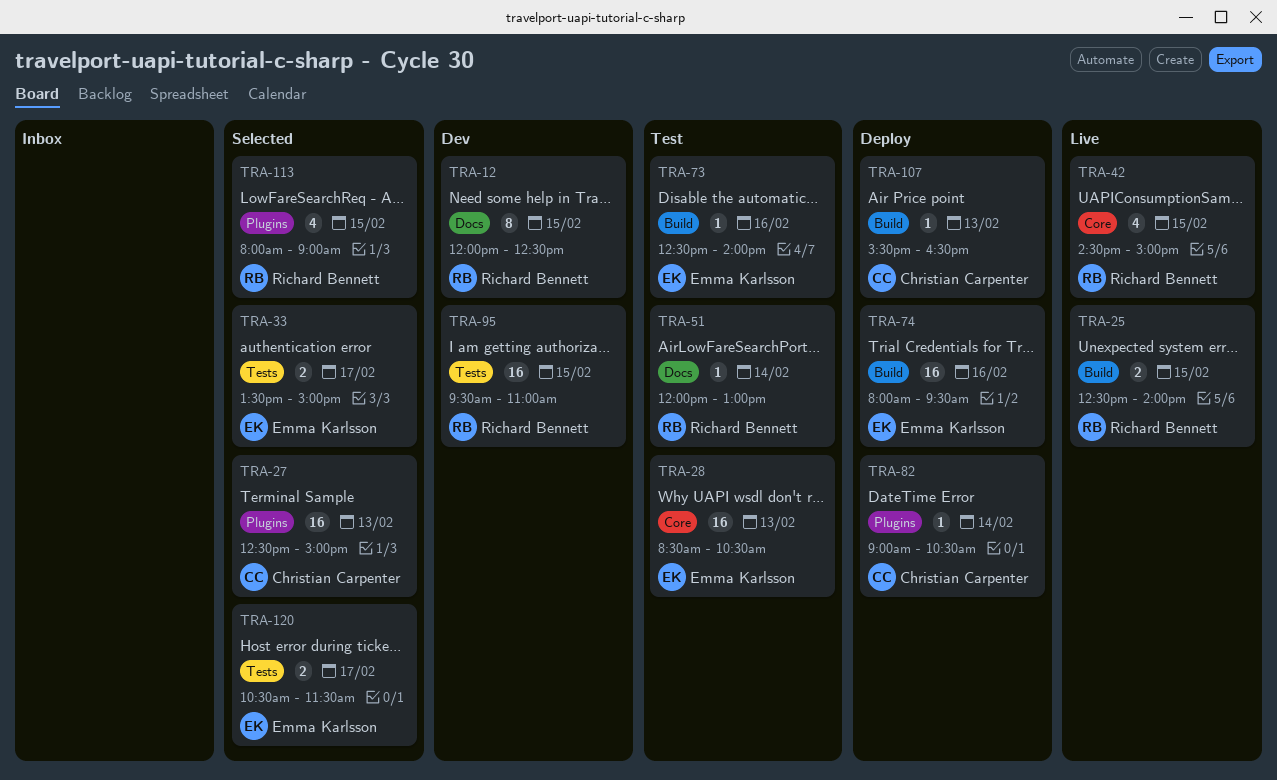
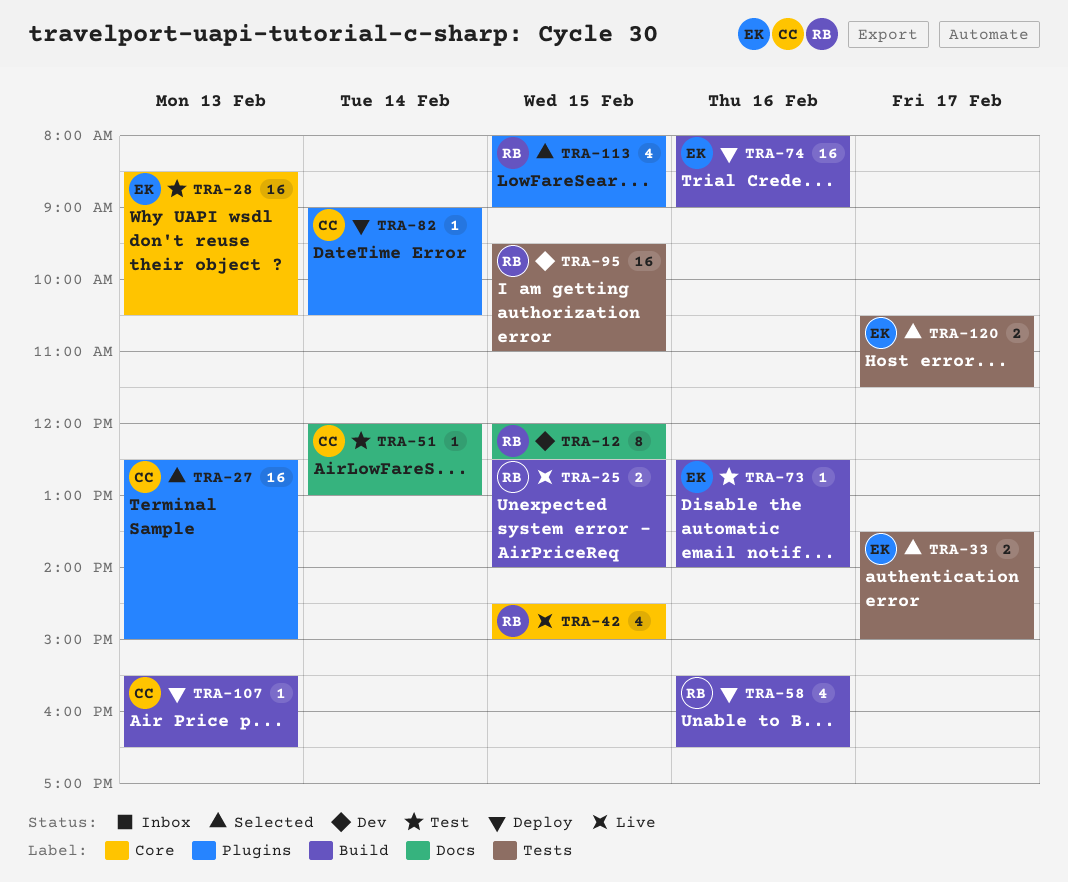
TRA-51, owner: Richard Bennett -> Christian Carpenter
TRA-58: none -> present
TRA-74, ends: 09:30 -> 09:00

